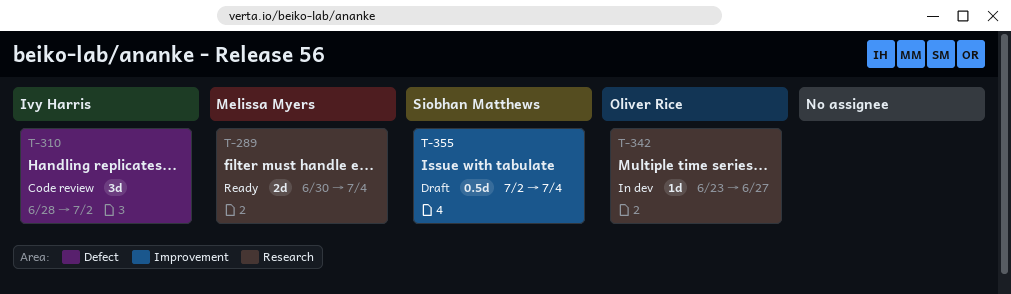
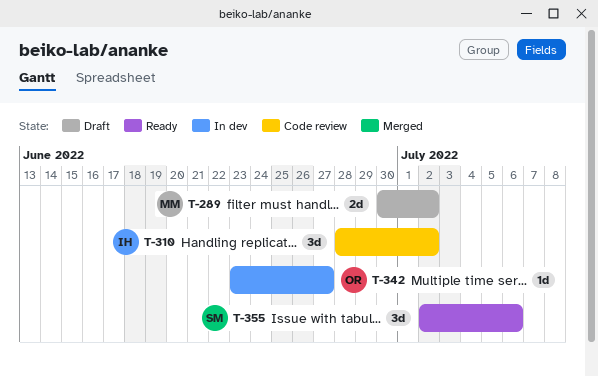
T-289, status: Ready -> Draft
T-289, due: Jul 4 -> Jul 2
T-355, status: Draft -> Ready
T-355, estimate: 0.5d -> 3d
T-355, due: Jul 4 -> Jul 6

